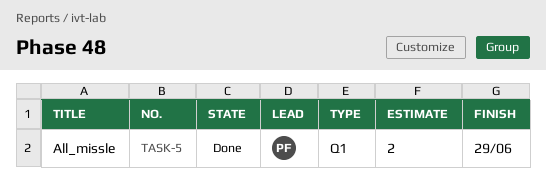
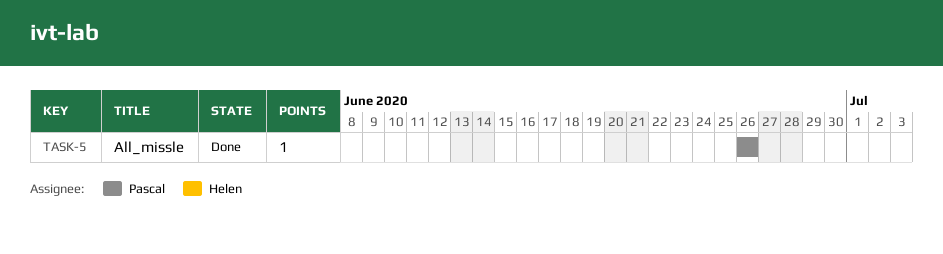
TASK-5, estimate: 2 -> 1
TASK-5, due: Jun 29 -> Jun 26

